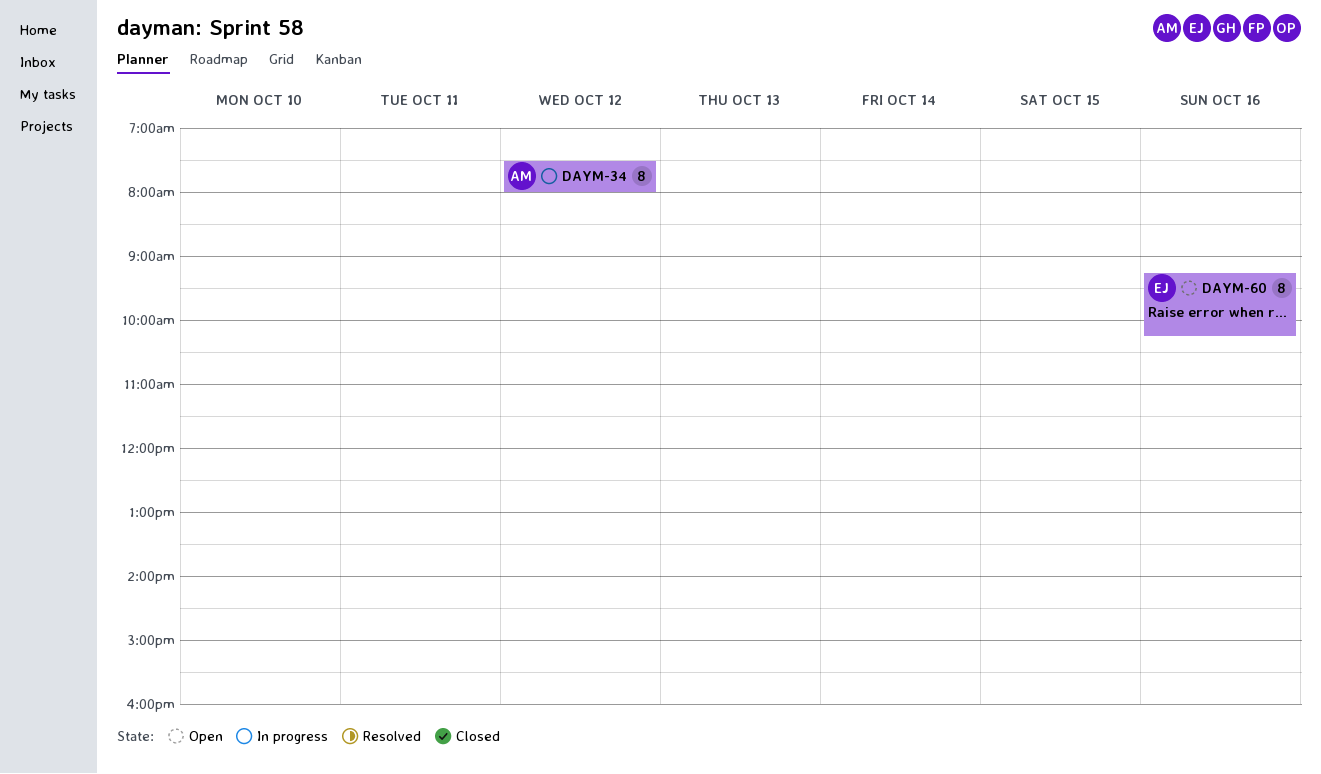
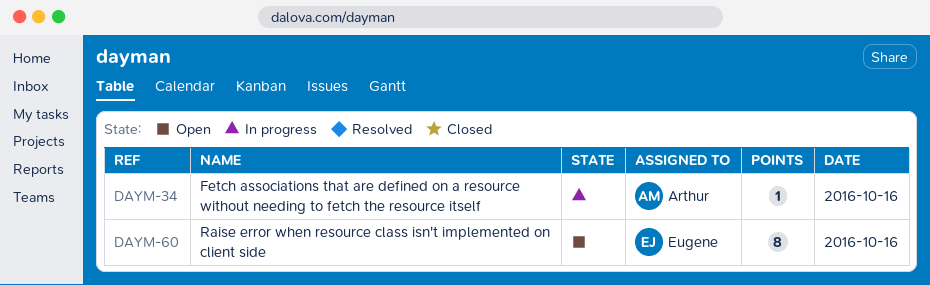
DAYM-34, estimate: 8 -> 1
DAYM-34, day: Oct 12 -> Oct 16

